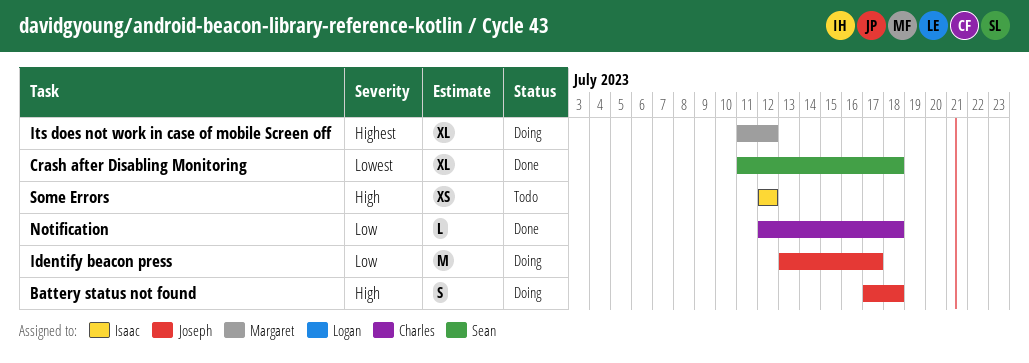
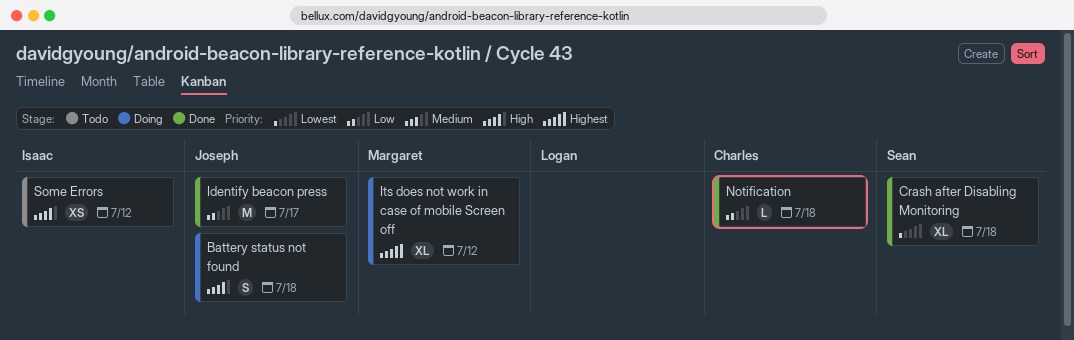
Identify beacon press, status: Doing -> Done

